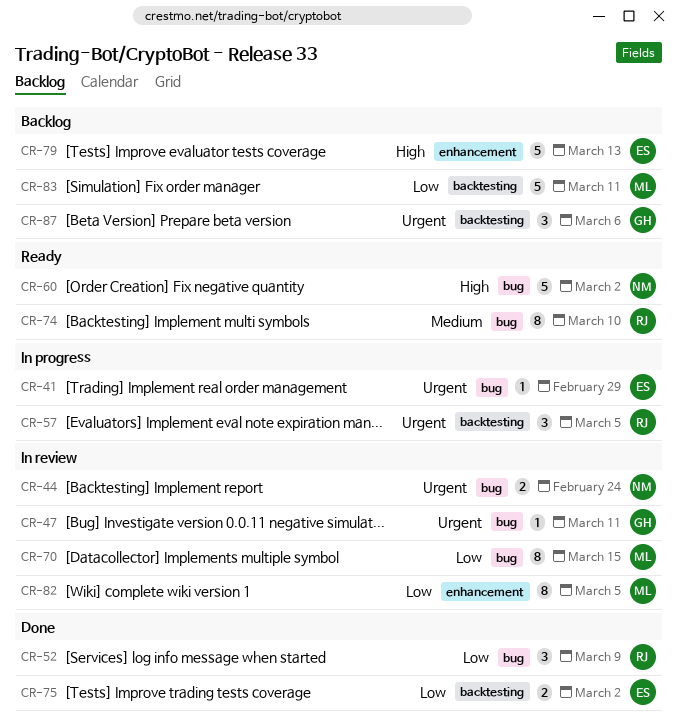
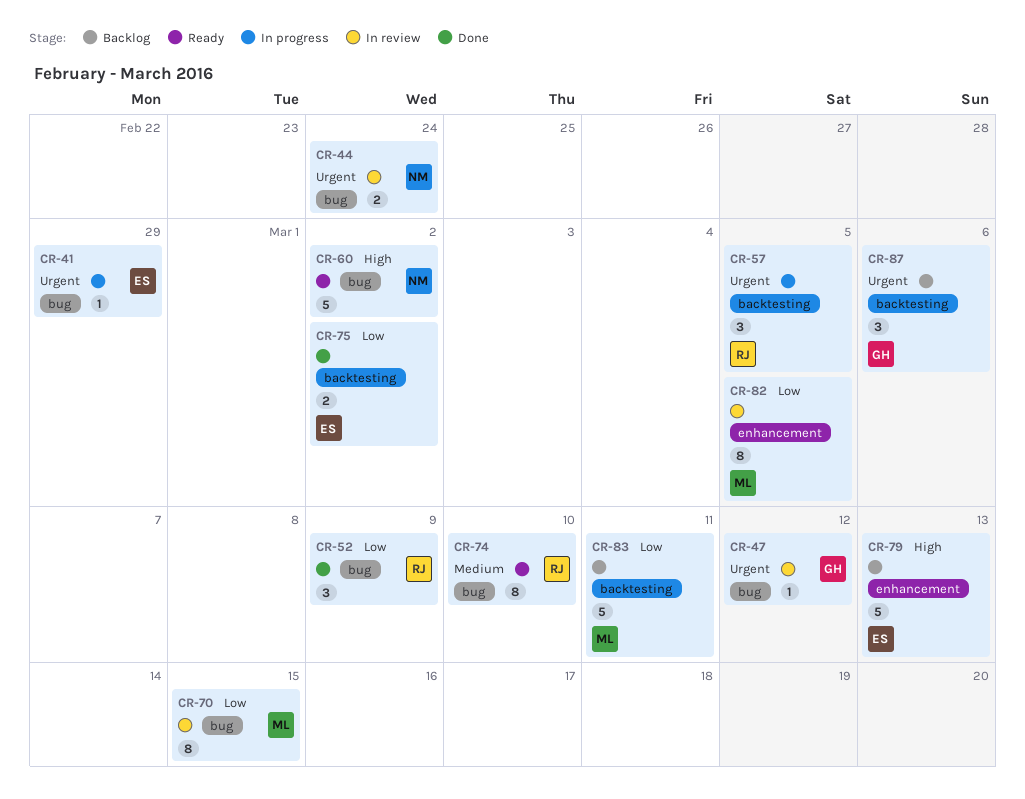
CR-47, due: Mar 11 -> Mar 12

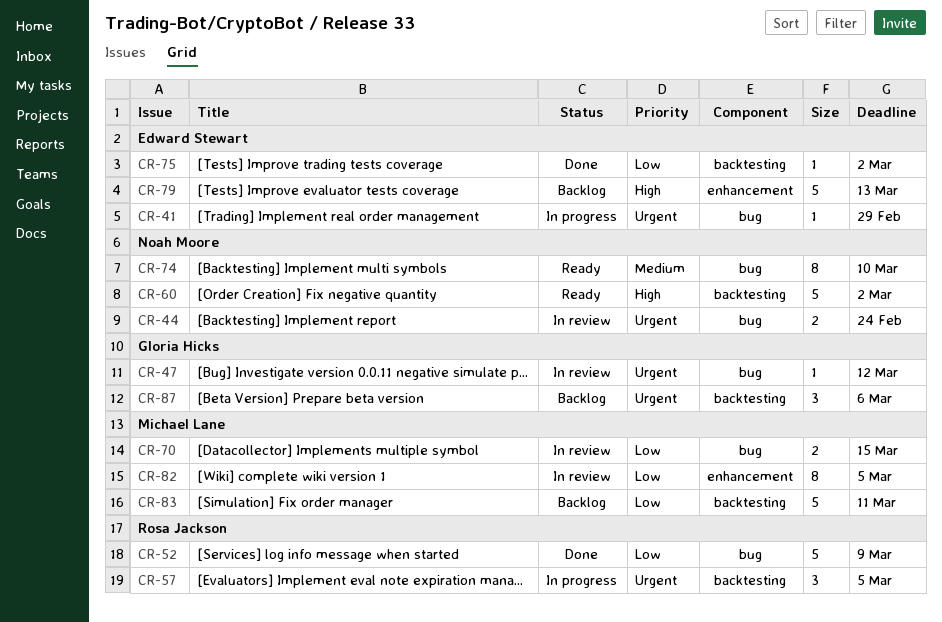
CR-52, estimate: 3 -> 5
CR-60, label: bug -> backtesting
CR-70, estimate: 8 -> 2
CR-74, owner: Rosa Jackson -> Noah Moore
CR-75, estimate: 2 -> 1

